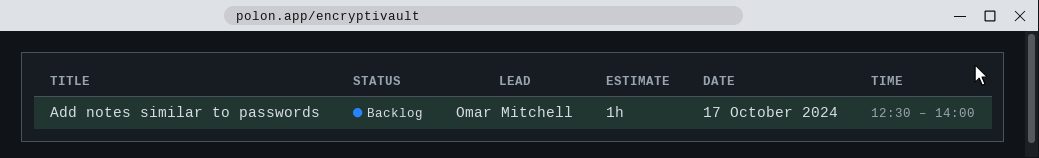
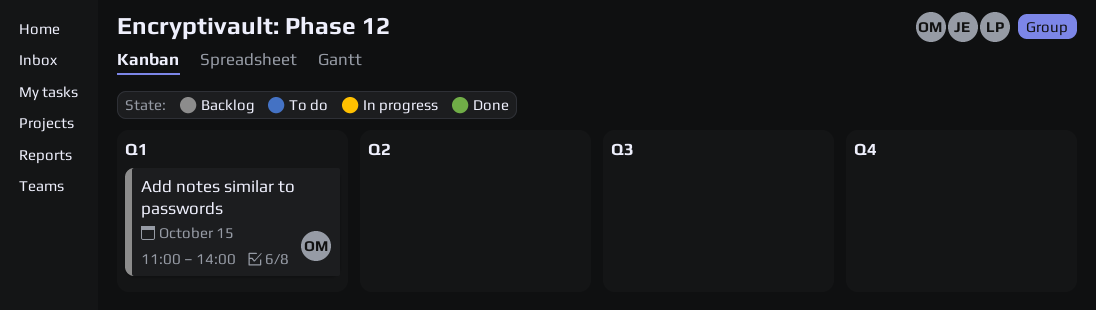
Add notes similar to passwords, day: Oct 17 -> Oct 15
Add notes similar to passwords, begins: 12:30 -> 11:00

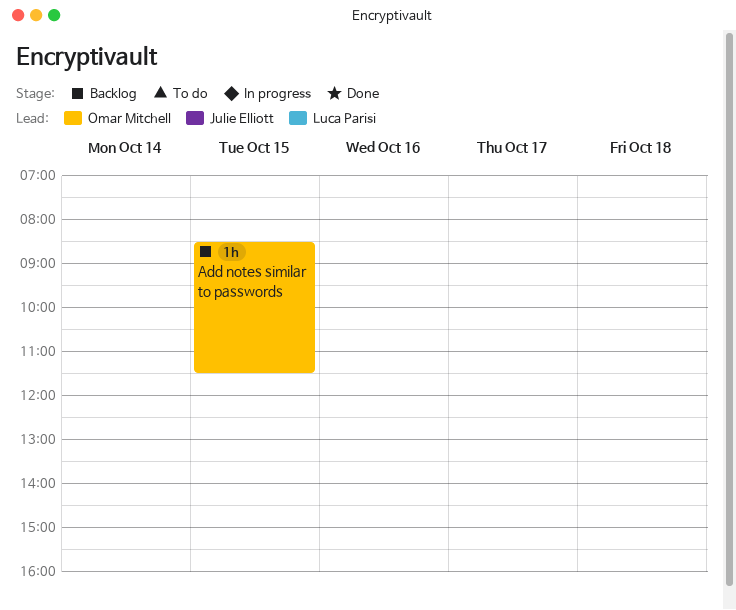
Add notes similar to passwords, begins: 11:00 -> 08:30
Add notes similar to passwords, ends: 14:00 -> 11:30

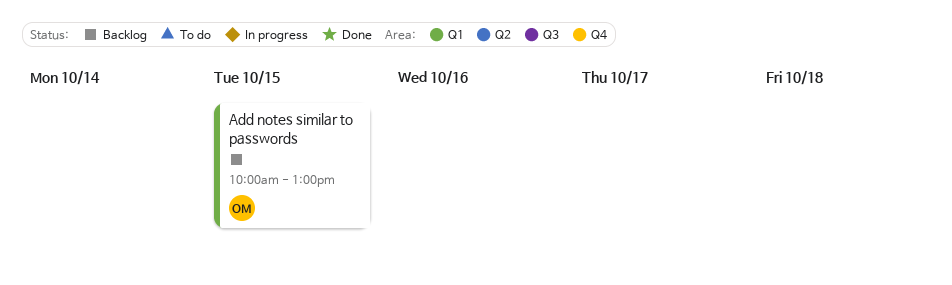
Add notes similar to passwords, begins: 08:30 -> 10:00
Add notes similar to passwords, ends: 11:30 -> 13:00

